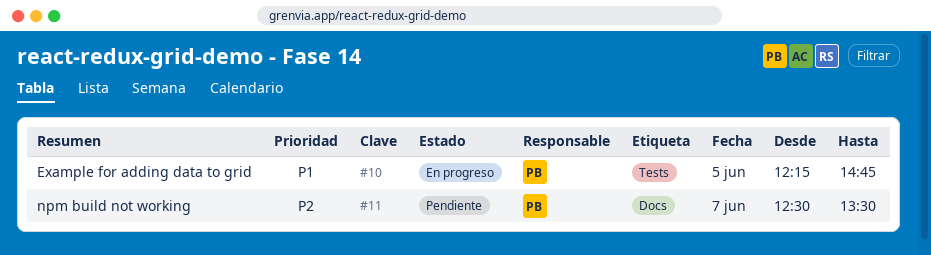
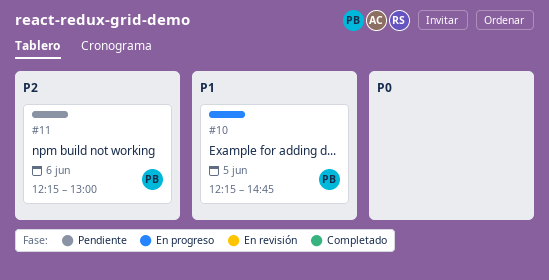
#11, day: Jun 7 -> Jun 6
#11, begins: 12:30 -> 12:15
#11, ends: 13:30 -> 13:00

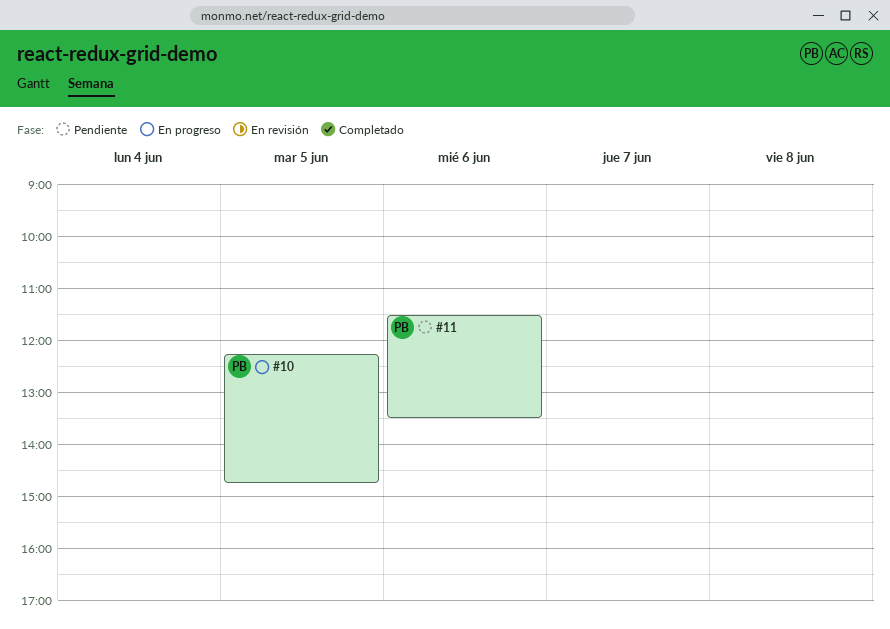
#11, begins: 12:15 -> 11:30
#11, ends: 13:00 -> 13:30

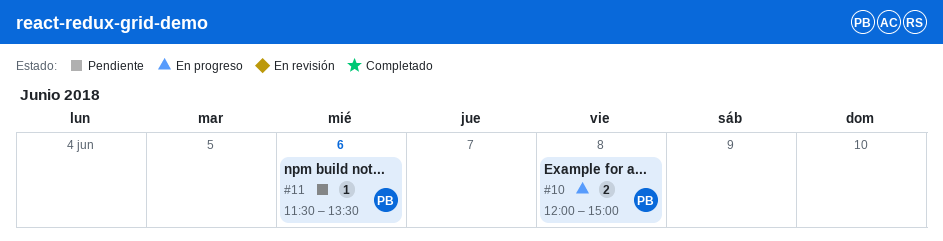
#10, day: Jun 5 -> Jun 8
#10, begins: 12:15 -> 12:00
#10, ends: 14:45 -> 15:00

